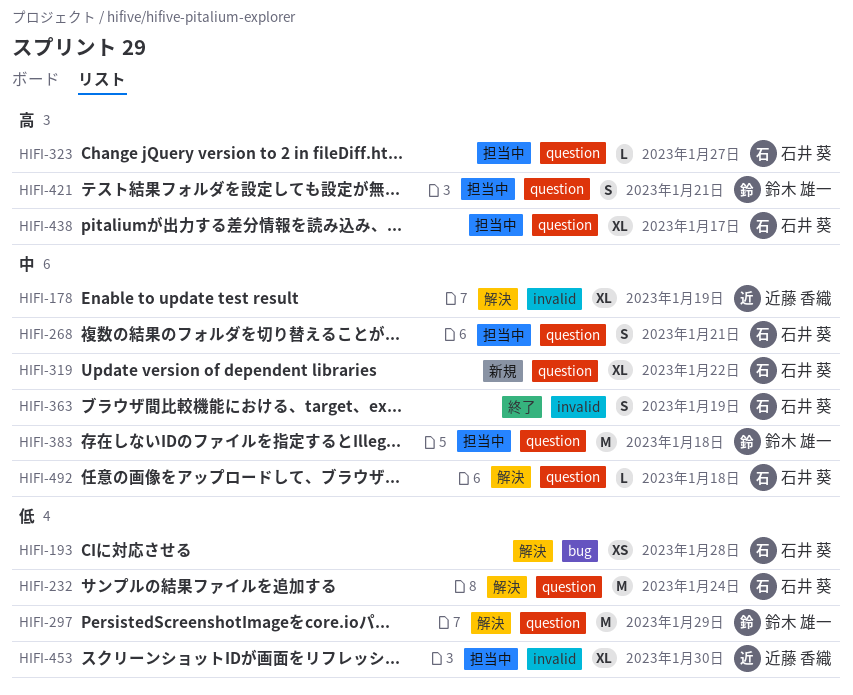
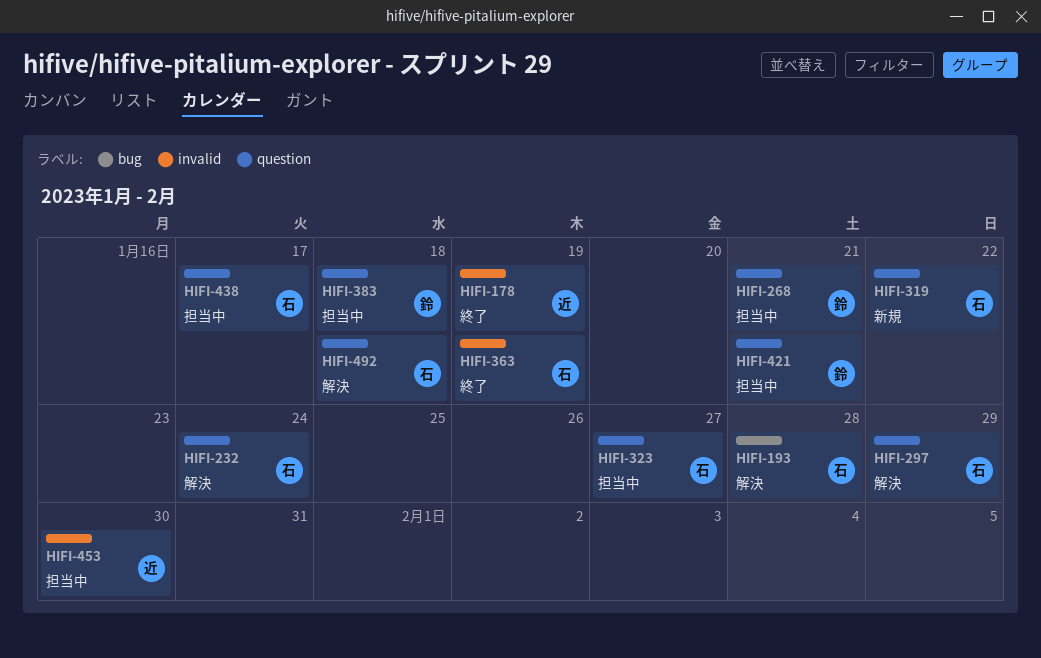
HIFI-178, status: 解決 -> 終了
HIFI-268, owner: 石井 葵 -> 鈴木 雄一
HIFI-297, owner: 鈴木 雄一 -> 石井 葵

